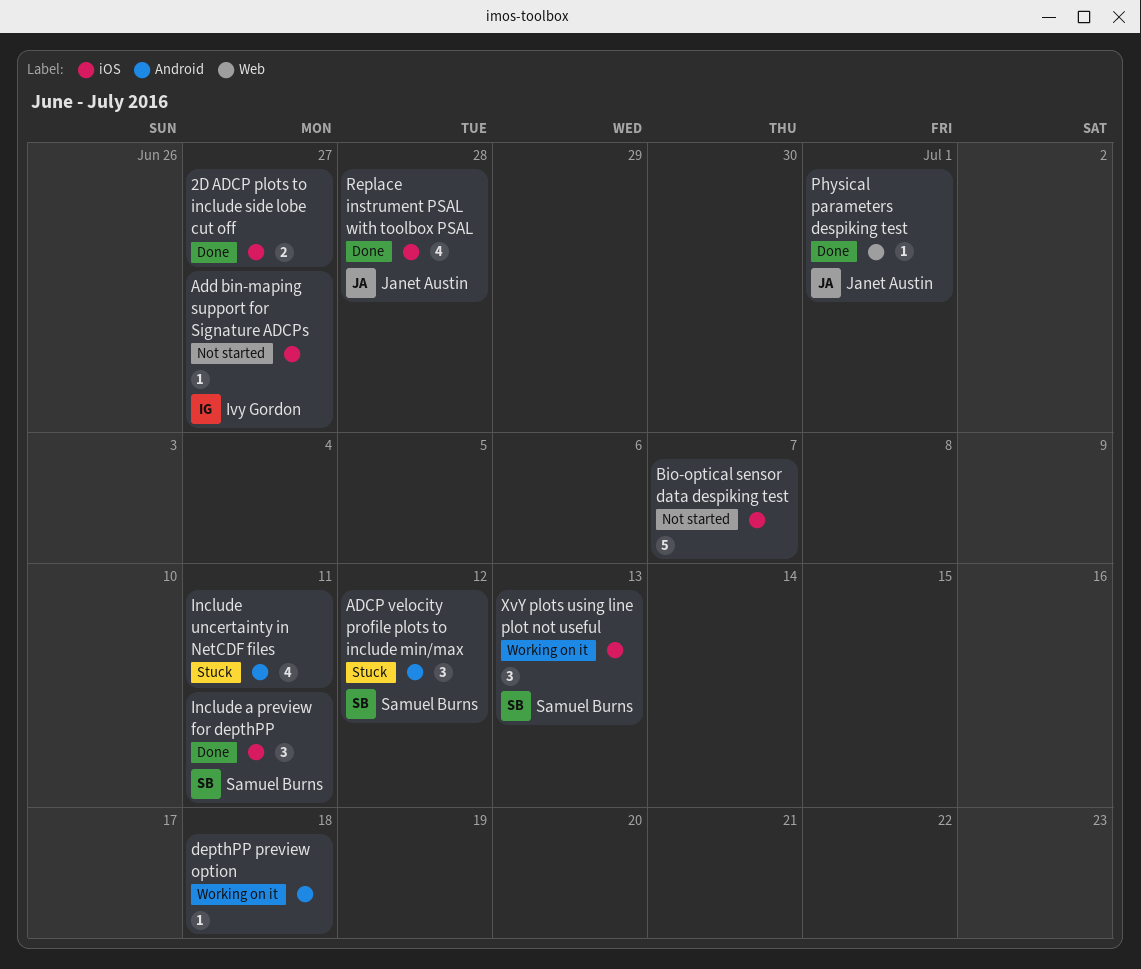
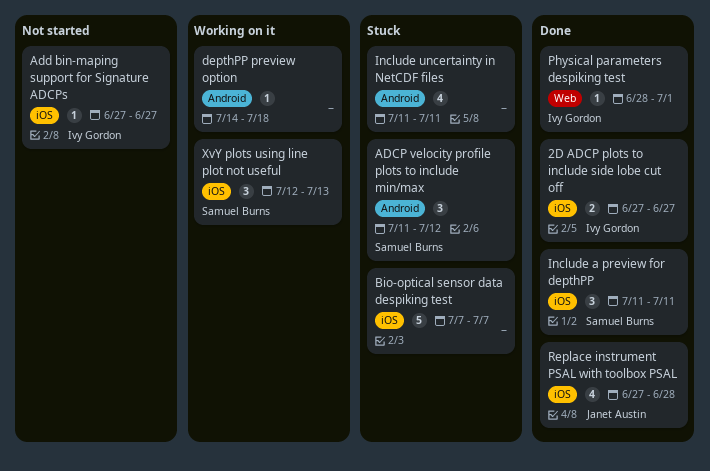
2D ADCP plots to include side lobe cut off, owner: none -> Ivy Gordon
Bio-optical sensor data despiking test, status: Not started -> Stuck
Physical parameters despiking test, owner: Janet Austin -> Ivy Gordon

